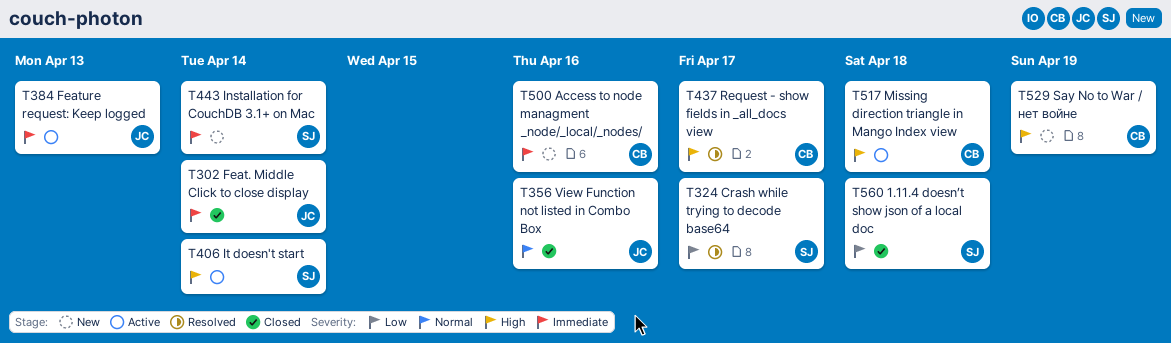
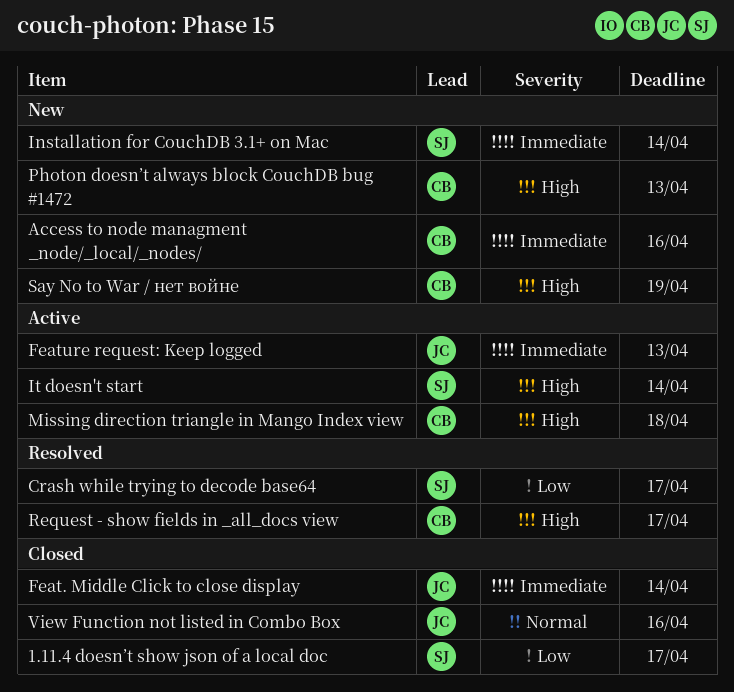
1.11.4 doesn’t show json of a local doc, due: Apr 18 -> Apr 17
Photon doesn’t always block CouchDB bug #1472: none -> present

